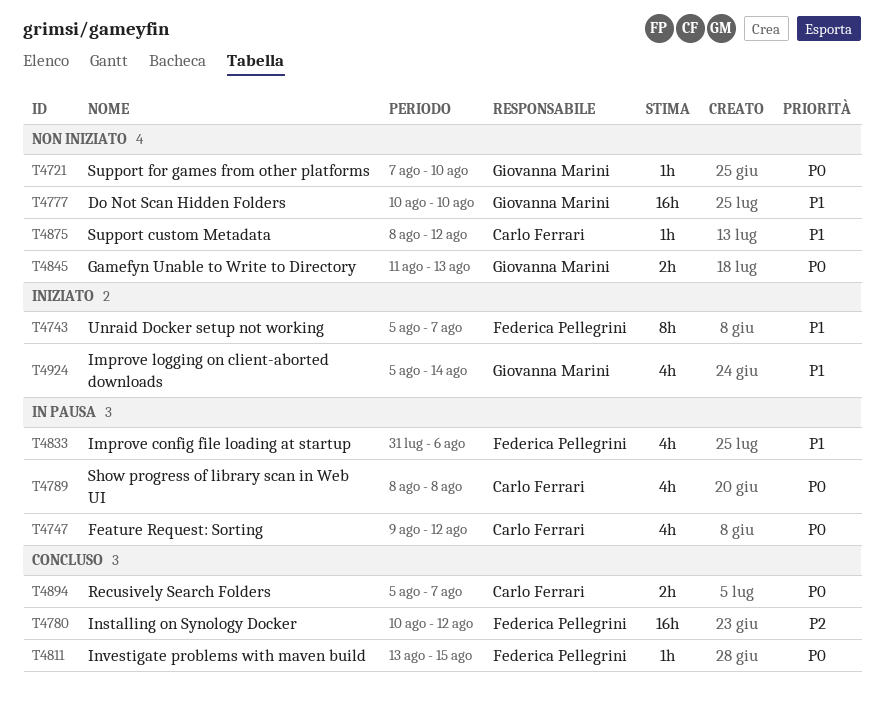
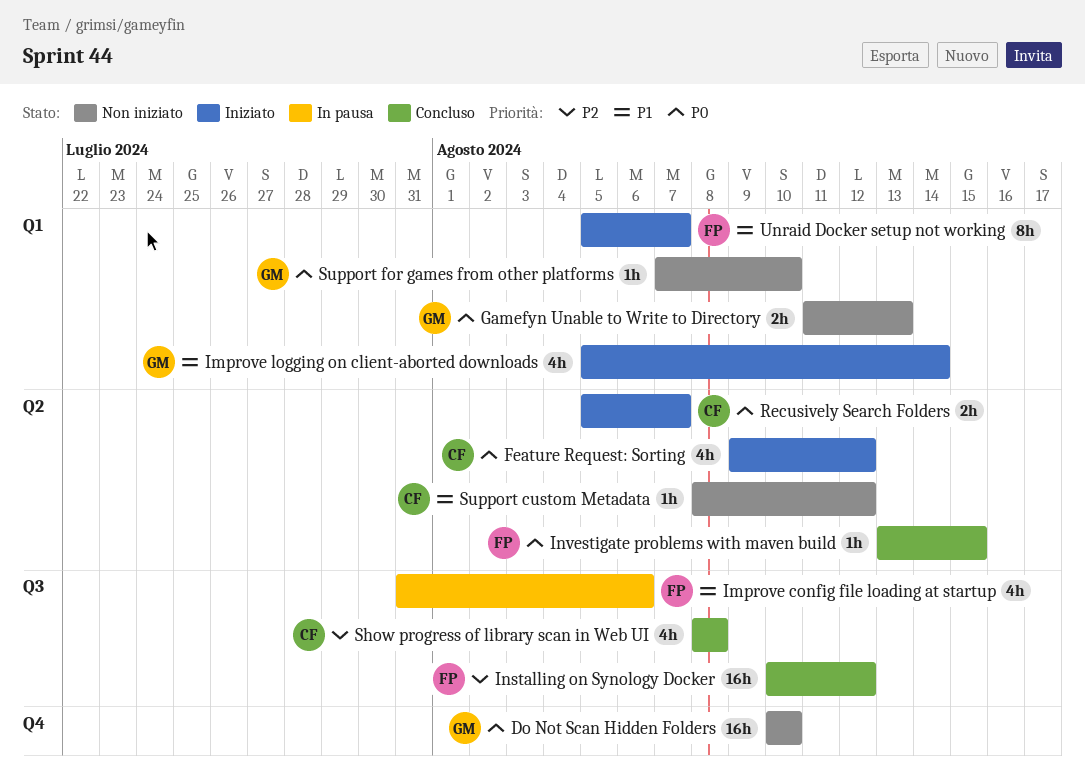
Do Not Scan Hidden Folders, priority: P1 -> P0
Feature Request: Sorting, status: In pausa -> Iniziato
Recusively Search Folders, status: Concluso -> Iniziato
Show progress of library scan in Web UI, status: In pausa -> Concluso
Show progress of library scan in Web UI, priority: P0 -> P2

